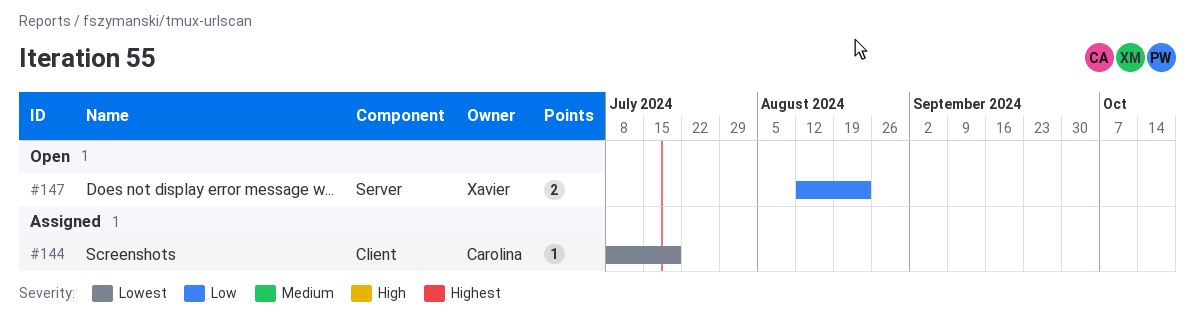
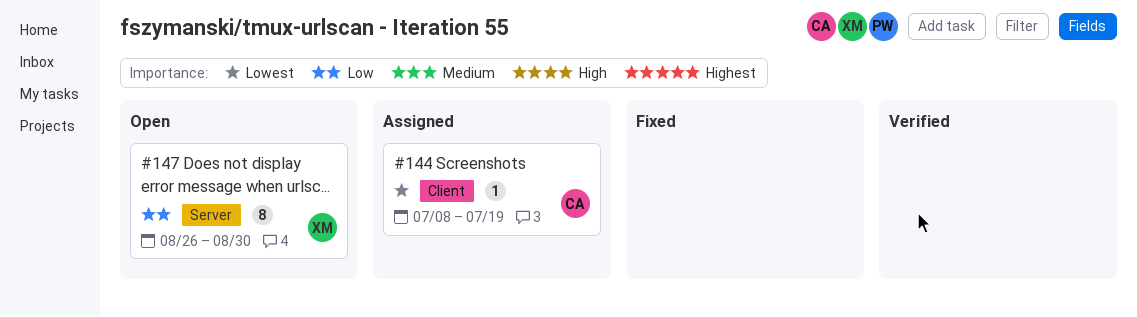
#147, estimate: 2 -> 8
#147, start: Aug 12 -> Aug 26
#147, due: Aug 23 -> Aug 30

